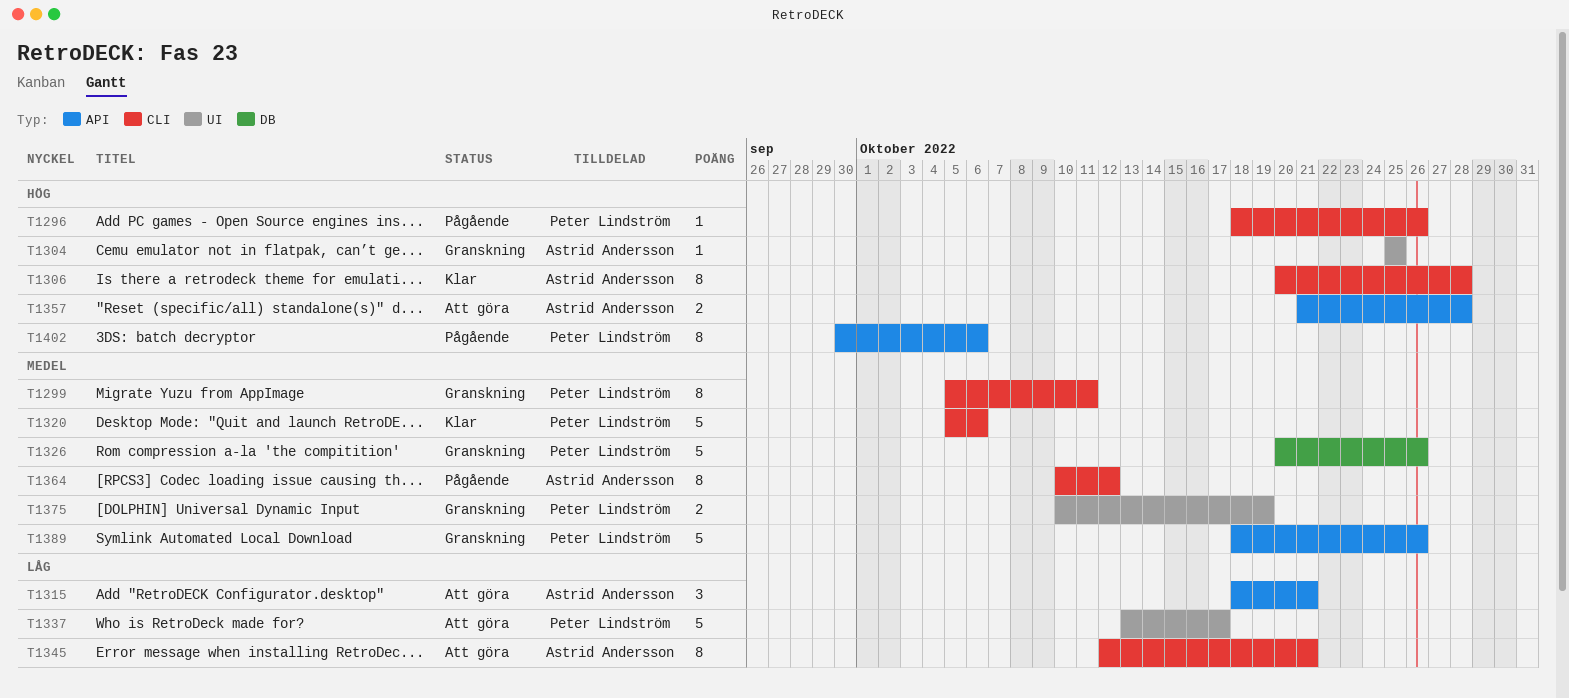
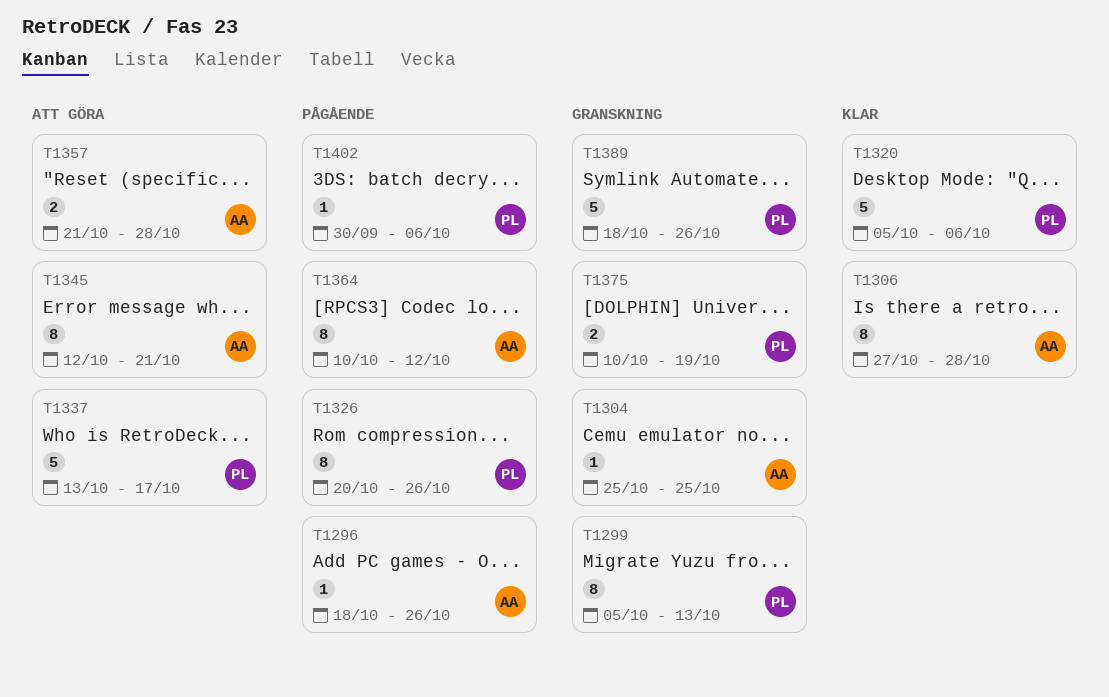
T1296, owner: Peter Lindström -> Astrid Andersson
T1299, due: Oct 11 -> Oct 13
T1306, start: Oct 20 -> Oct 27
T1315: present -> none
T1326, status: Granskning -> Pågående
T1326, estimate: 5 -> 8
T1402, estimate: 8 -> 1

